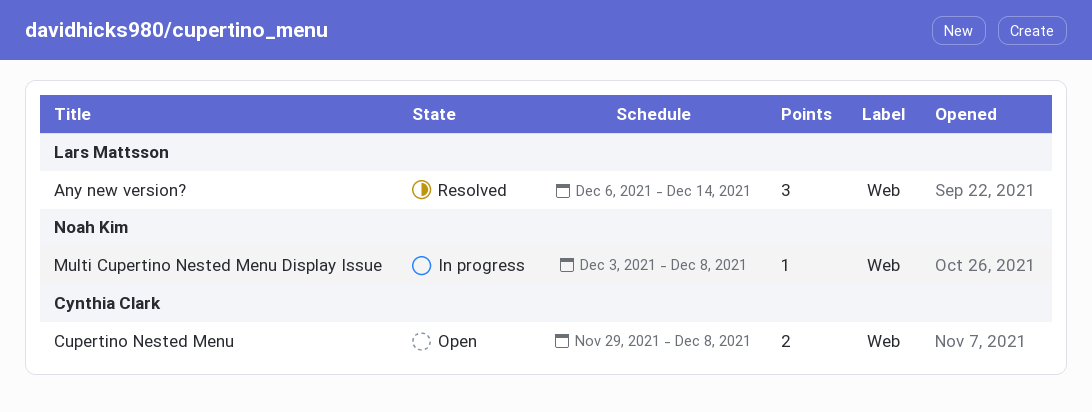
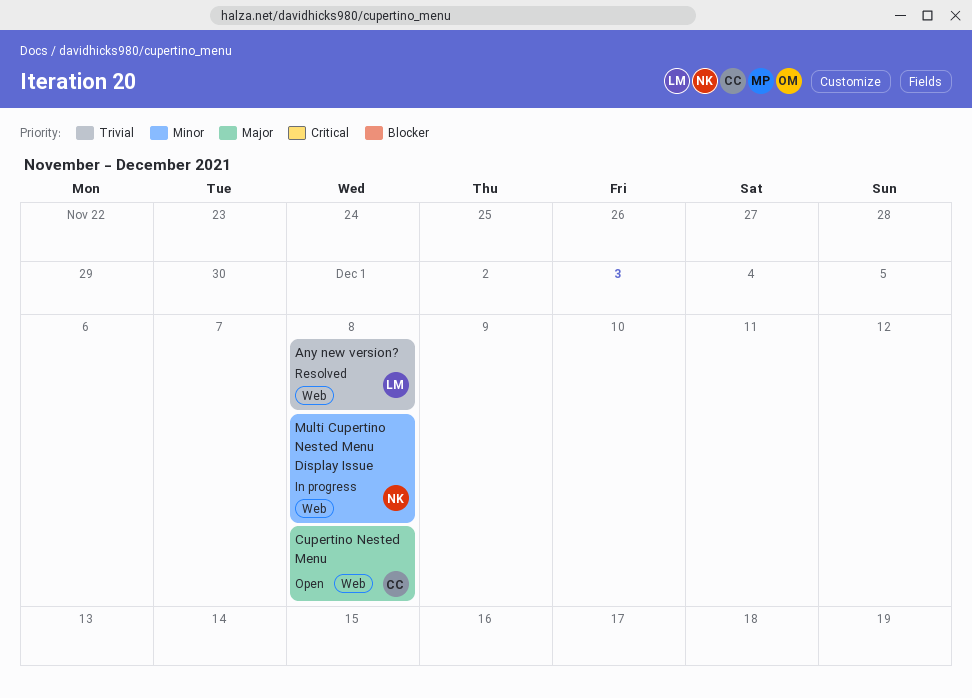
Any new version?, due: Dec 14 -> Dec 8

